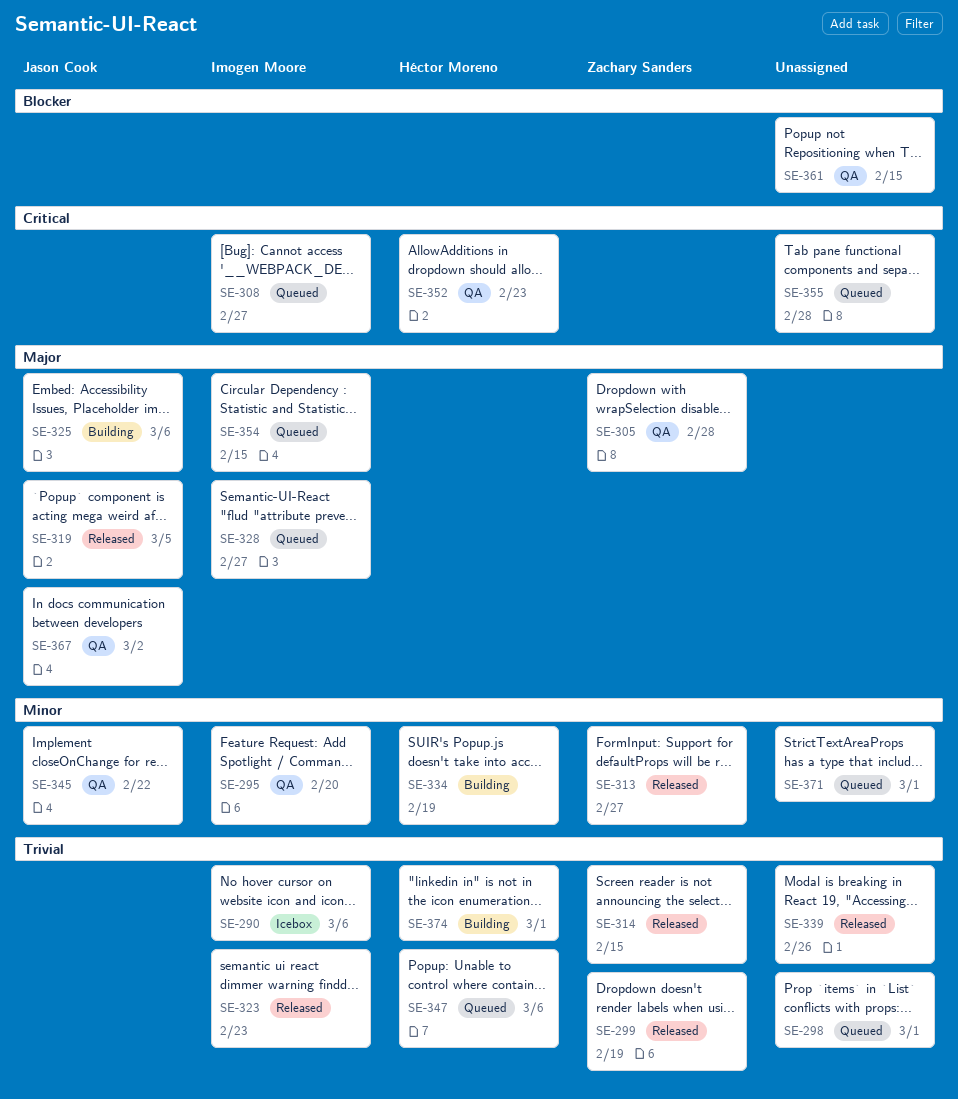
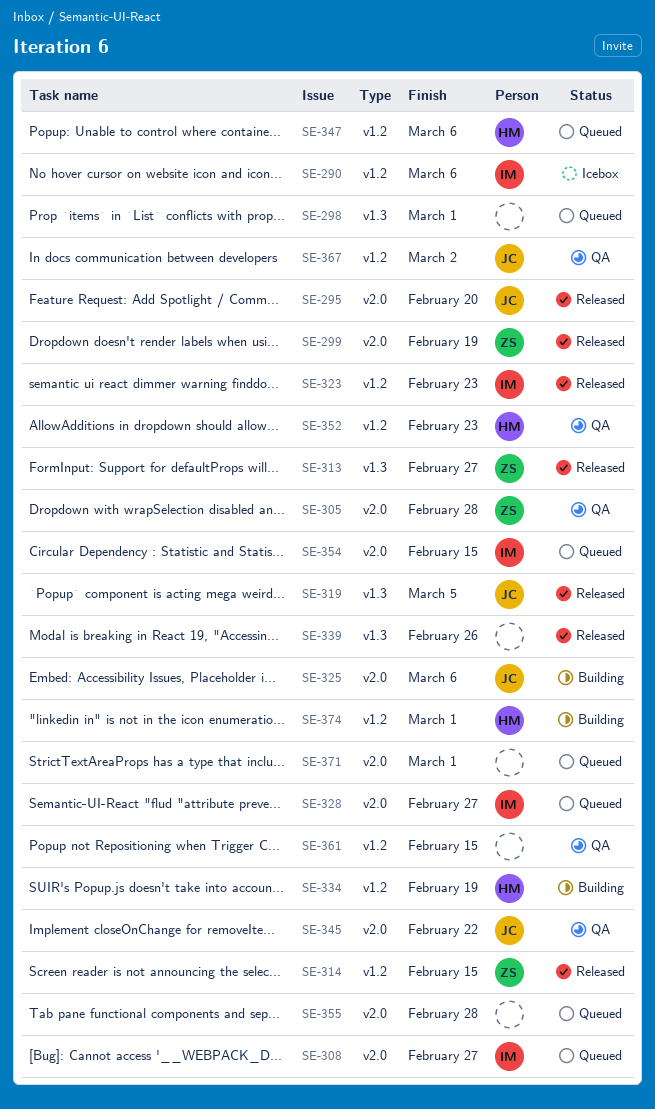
SE-295, status: QA -> Released
SE-295, owner: Imogen Moore -> Jason Cook

